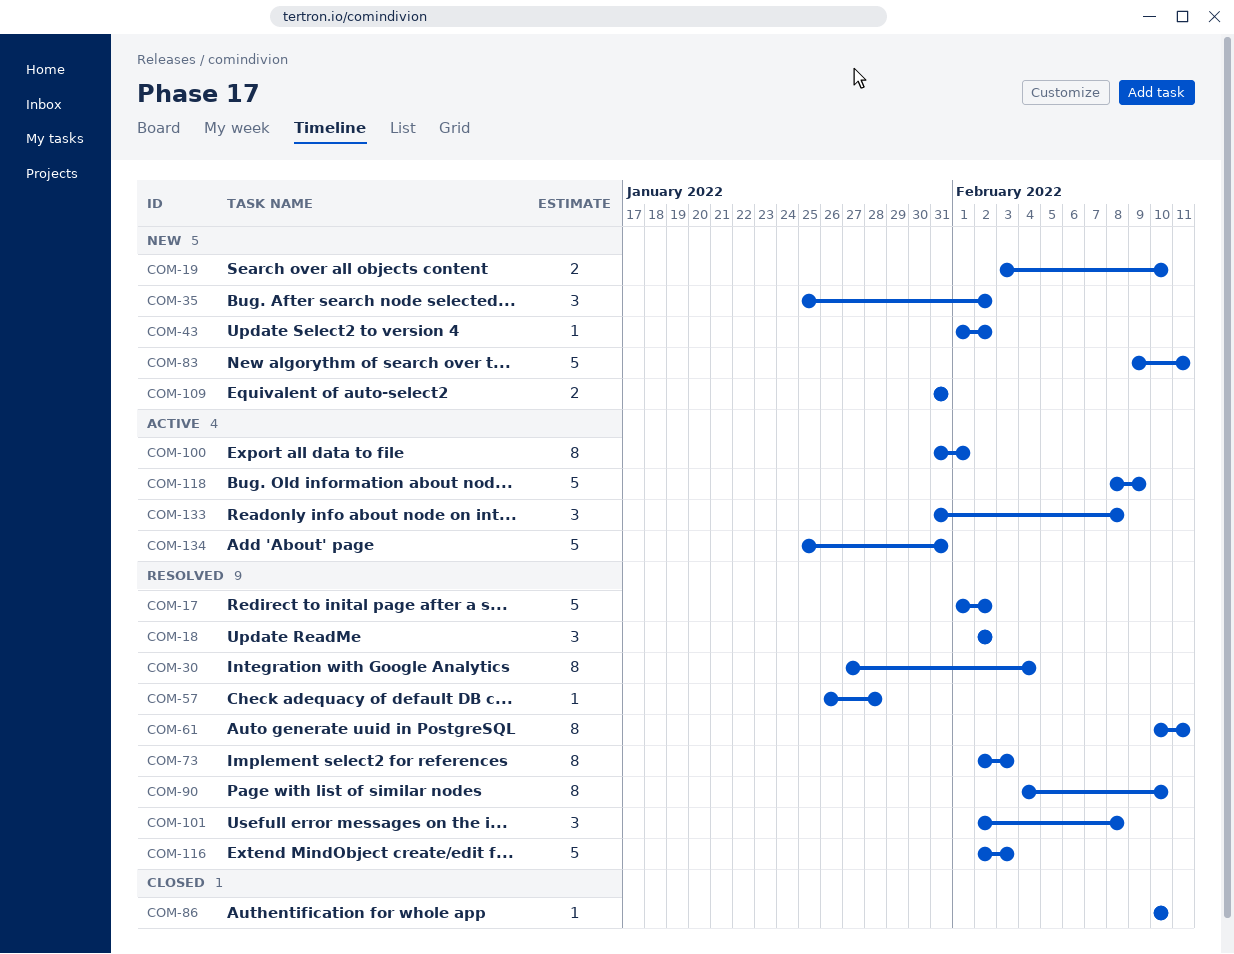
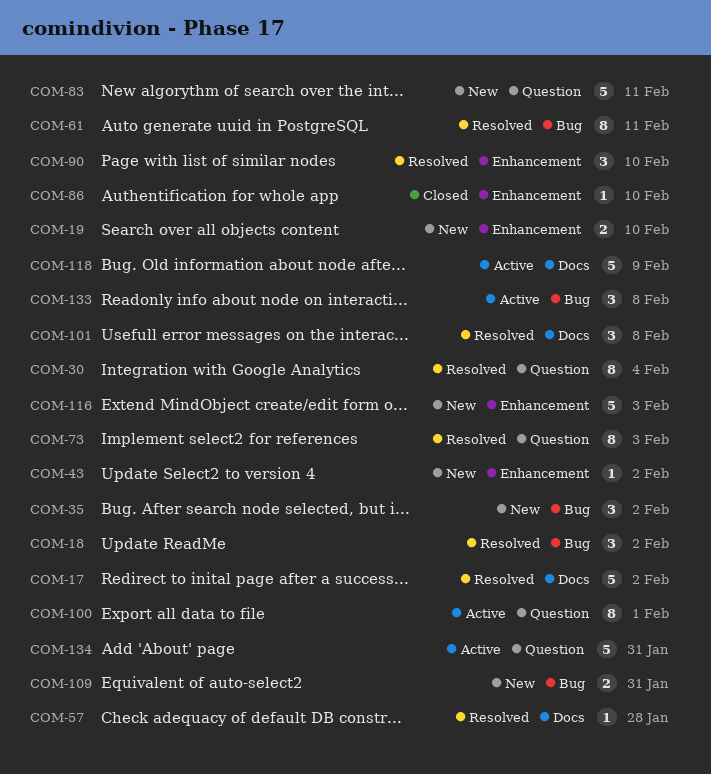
COM-90, estimate: 8 -> 3
COM-116, status: Resolved -> New

